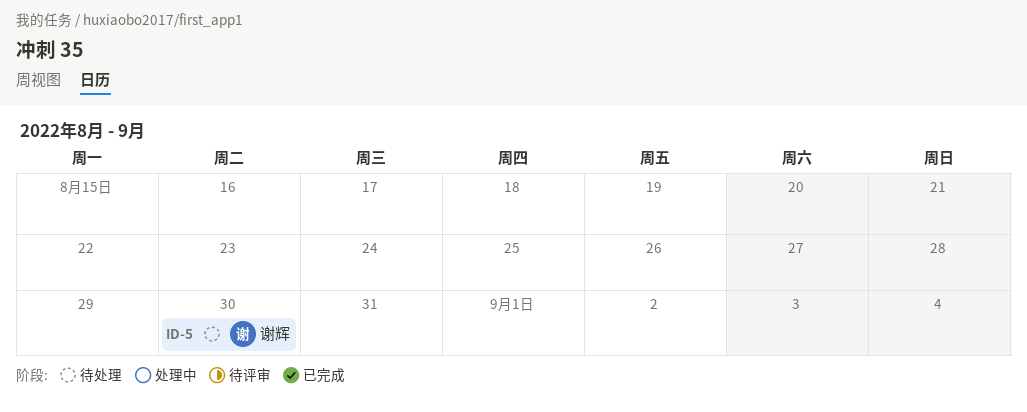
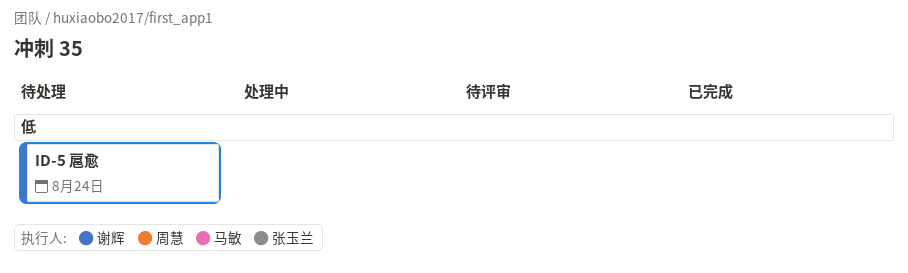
ID-5, due: Aug 30 -> Aug 24

